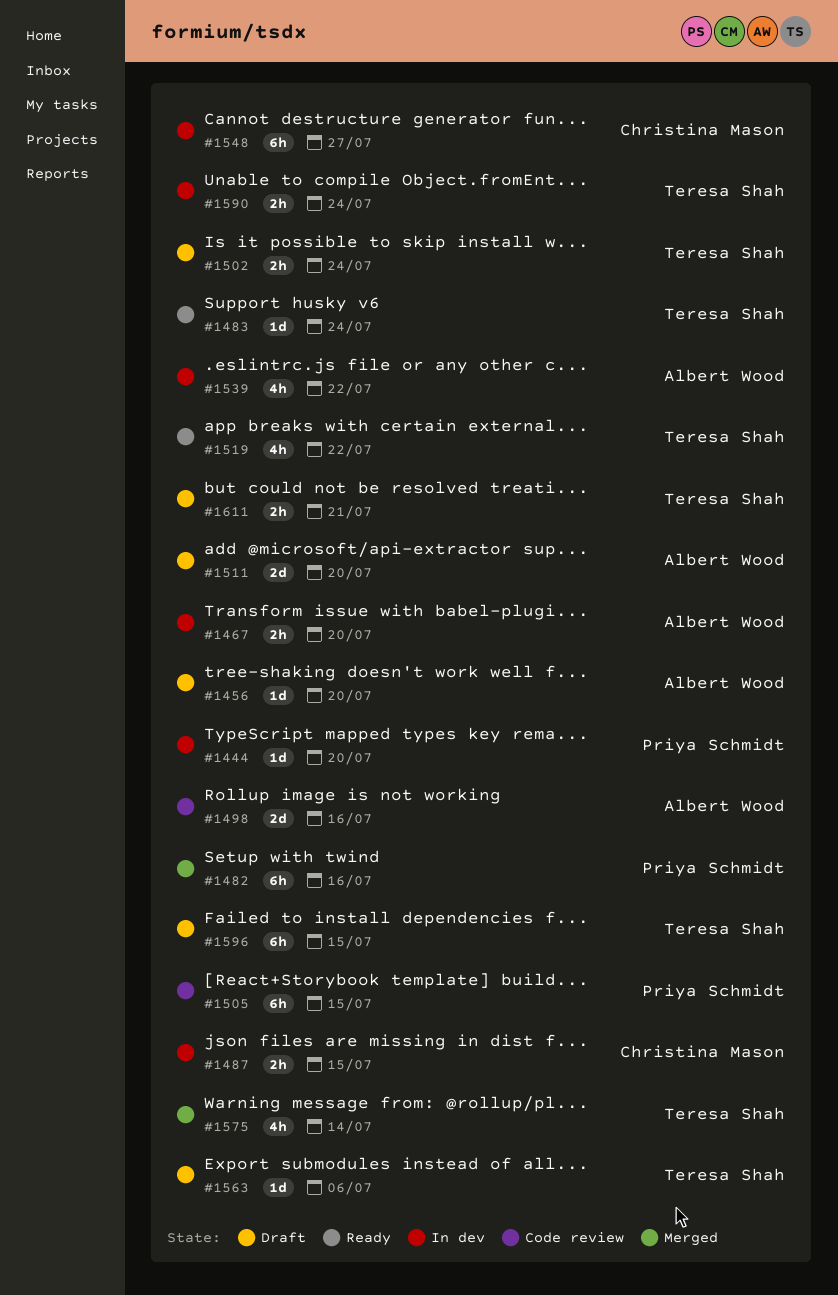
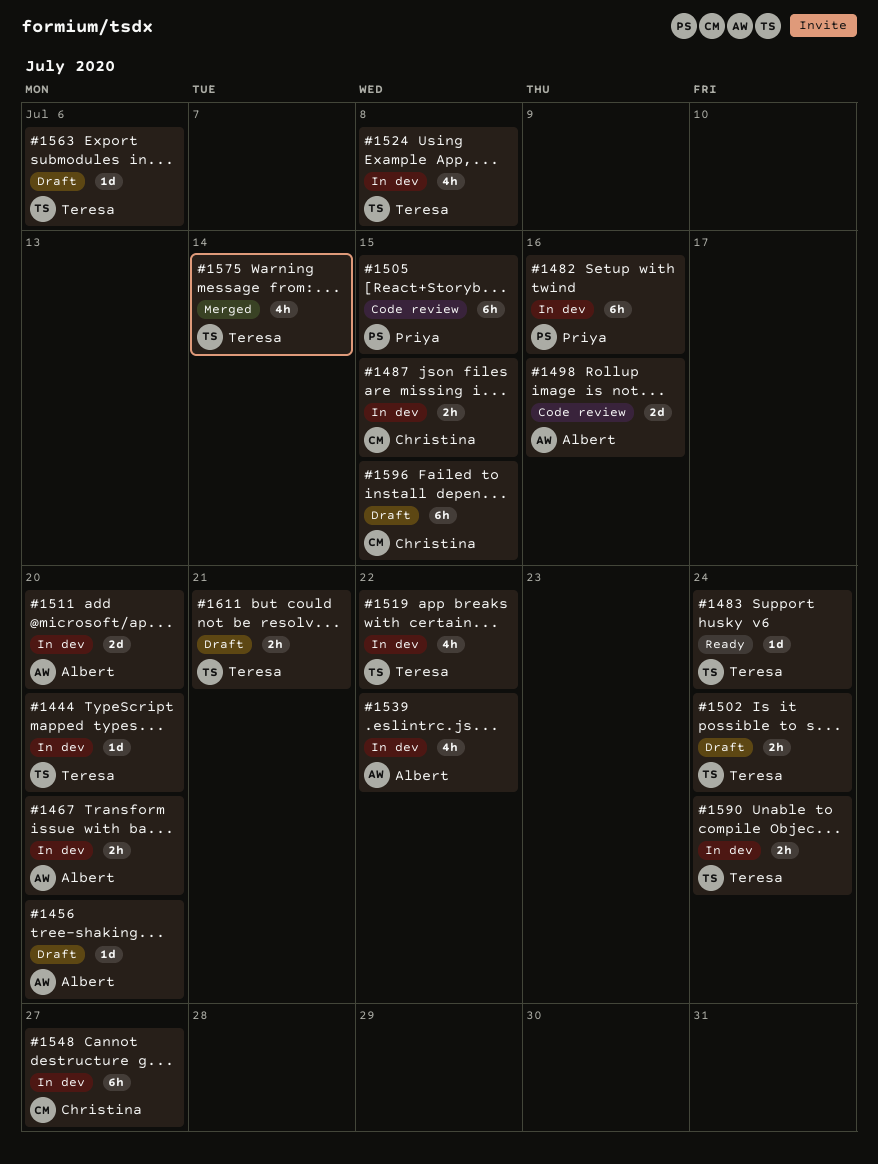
#1444, owner: Priya Schmidt -> Teresa Shah
#1482, status: Merged -> In dev
#1511, status: Draft -> In dev
#1519, status: Ready -> In dev
#1524: none -> present
#1596, owner: Teresa Shah -> Christina Mason

